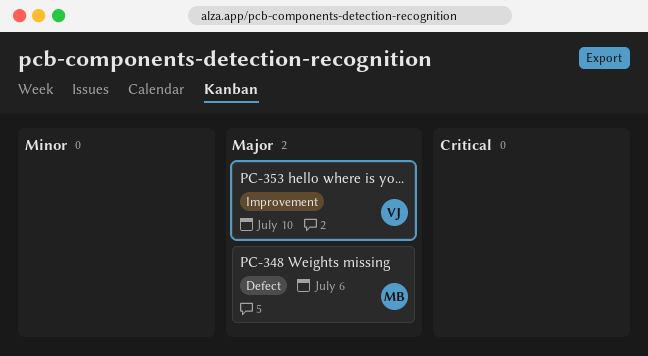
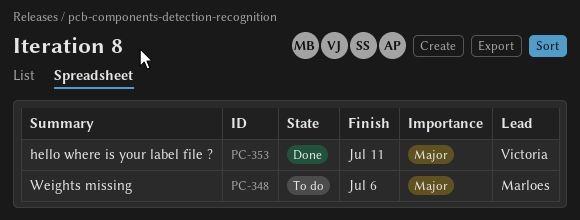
PC-353, due: Jul 10 -> Jul 11

